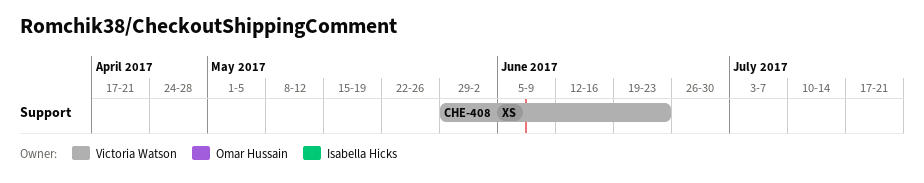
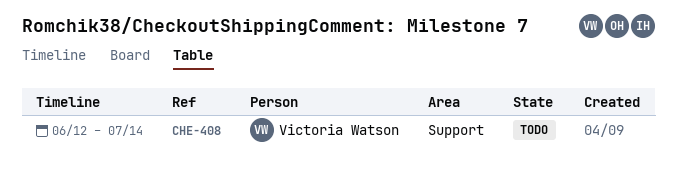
CHE-408, start: May 29 -> Jun 12
CHE-408, due: Jun 23 -> Jul 14

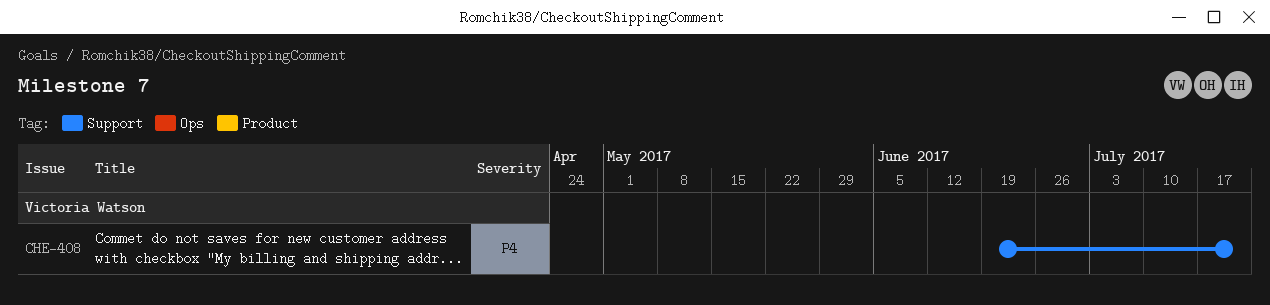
CHE-408, start: Jun 12 -> Jun 19
CHE-408, due: Jul 14 -> Jul 21

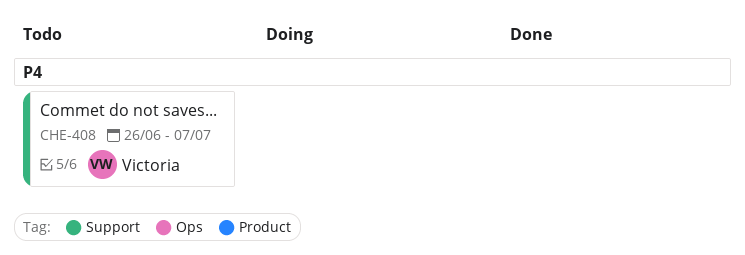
CHE-408, start: Jun 19 -> Jun 26
CHE-408, due: Jul 21 -> Jul 7

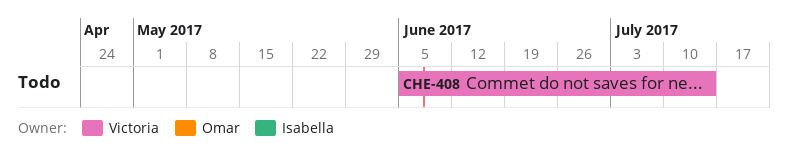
CHE-408, start: Jun 26 -> Jun 5
CHE-408, due: Jul 7 -> Jul 14

